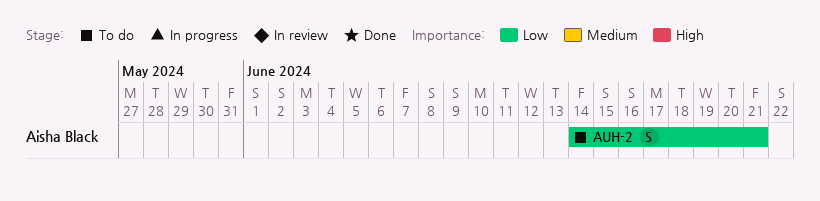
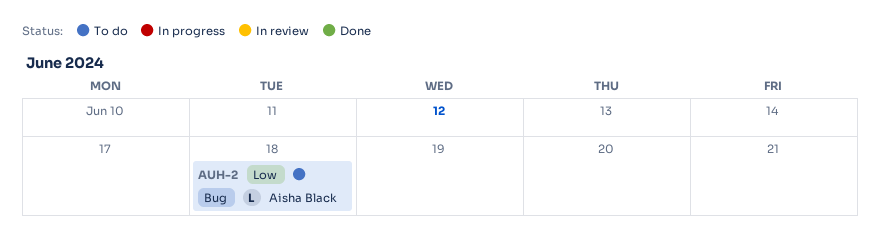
AUH-2, estimate: S -> L
AUH-2, due: Jun 21 -> Jun 18

